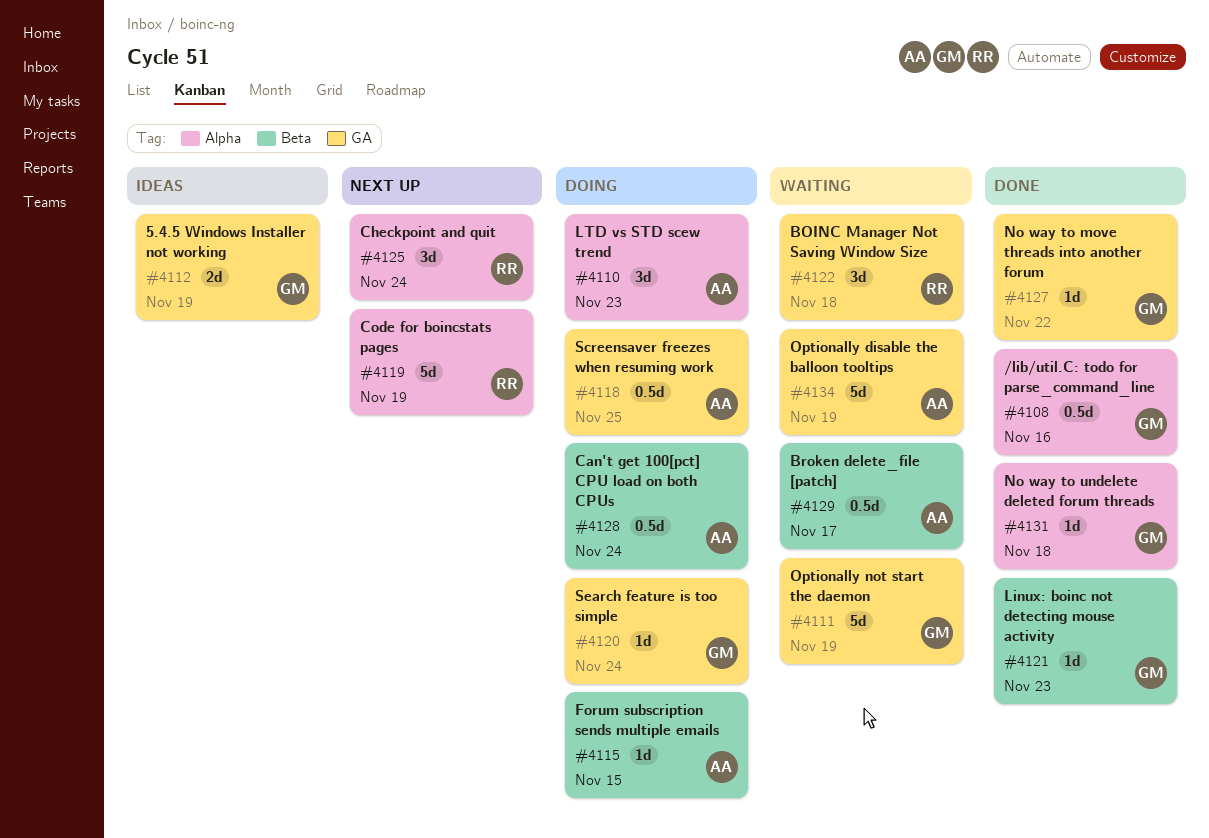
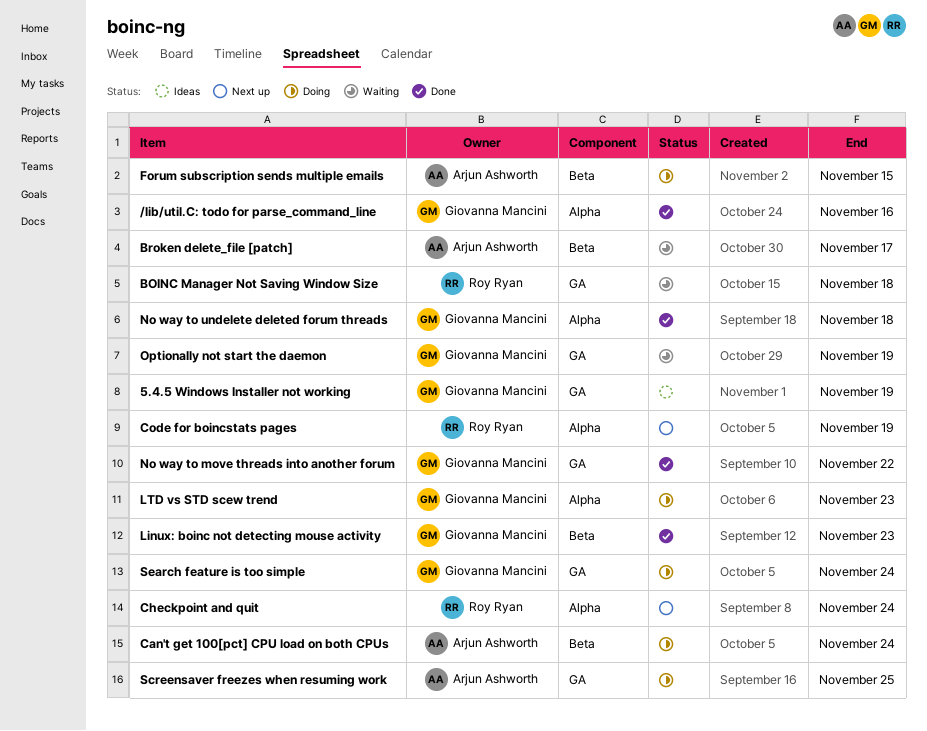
LTD vs STD scew trend, owner: Arjun Ashworth -> Giovanna Mancini
Optionally disable the balloon tooltips: present -> none

